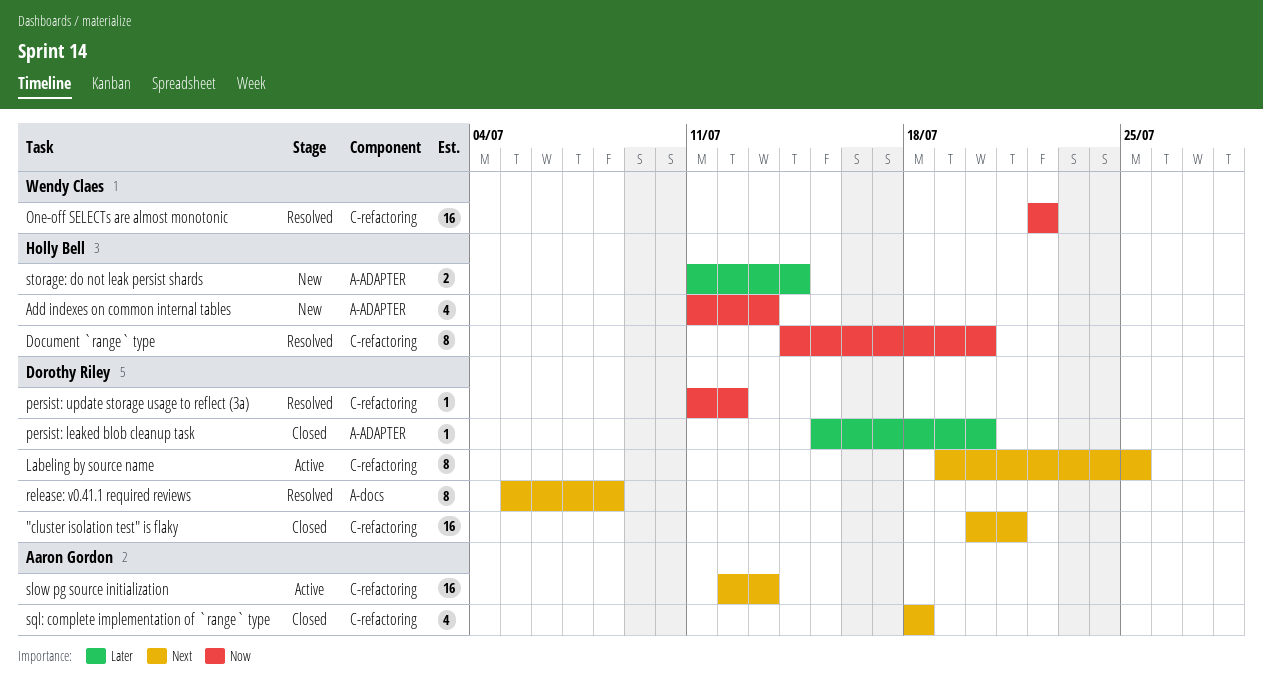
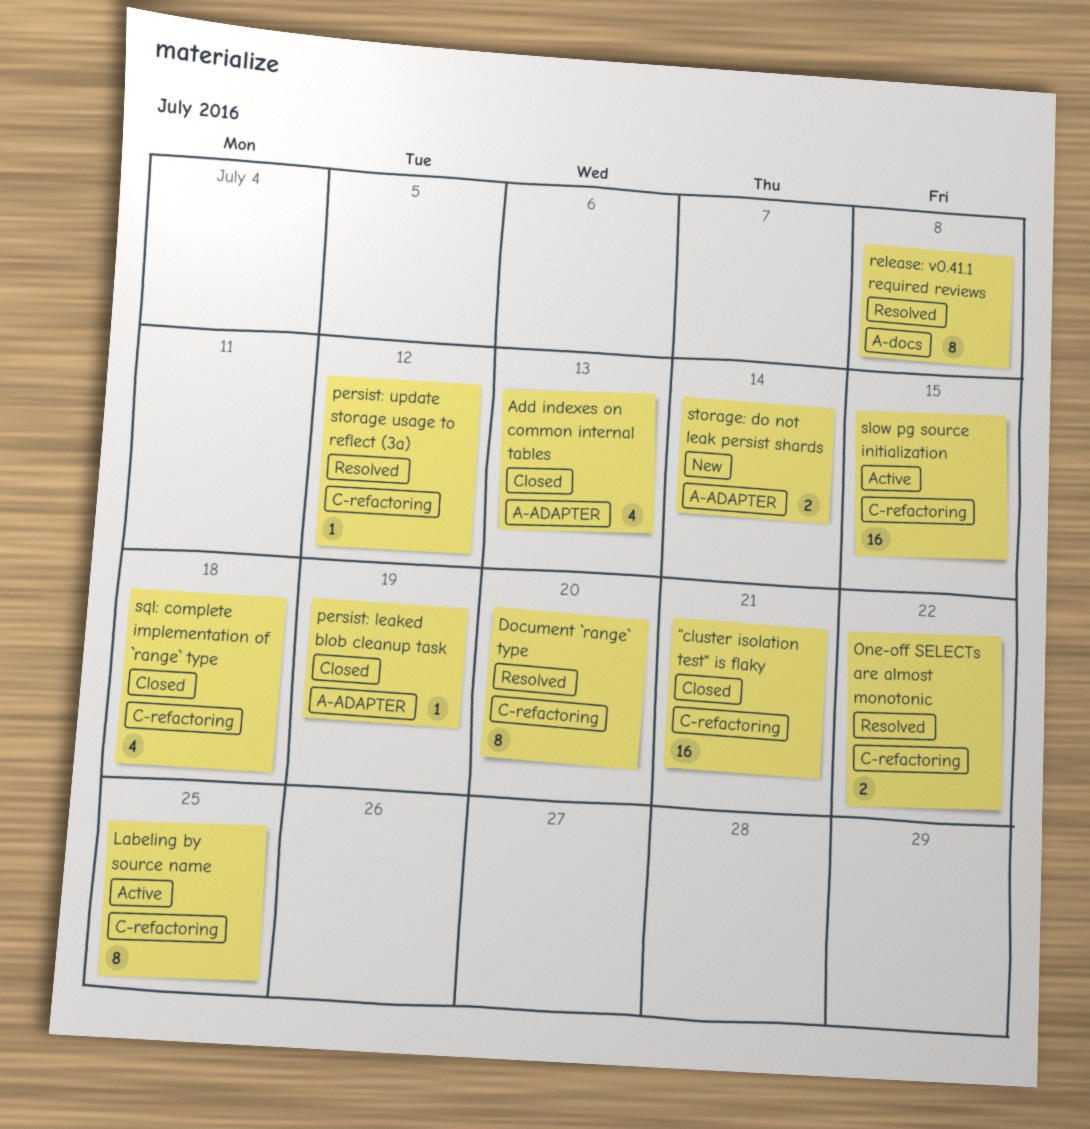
Add indexes on common internal tables, status: New -> Closed
One-off SELECTs are almost monotonic, estimate: 16 -> 2
persist: leaked blob cleanup task, due: Jul 20 -> Jul 19
slow pg source initialization, due: Jul 13 -> Jul 15

